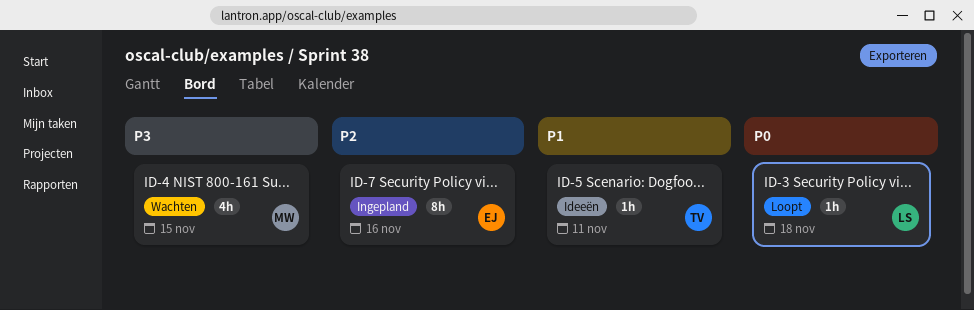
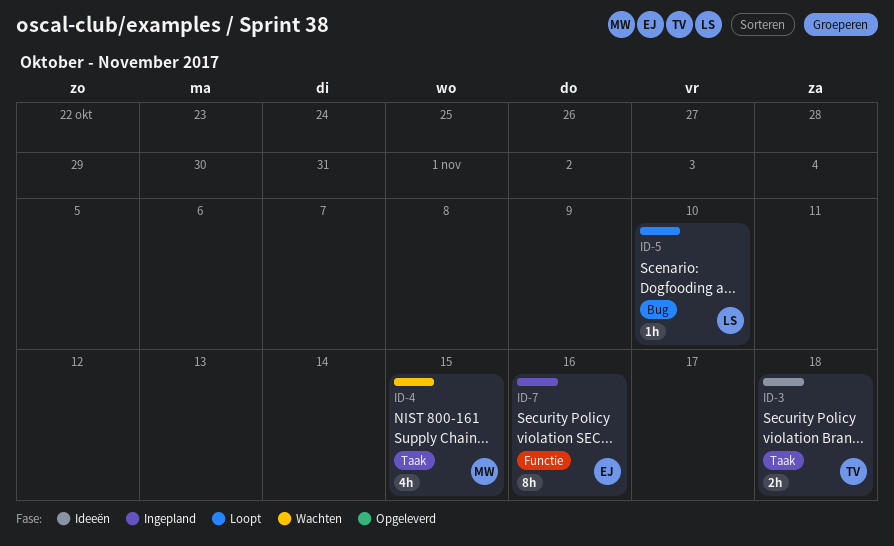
ID-3, status: Loopt -> Ideeën
ID-3, owner: LS -> TV
ID-3, estimate: 1h -> 2h
ID-5, status: Ideeën -> Loopt
ID-5, owner: TV -> LS
ID-5, due: Nov 11 -> Nov 10

